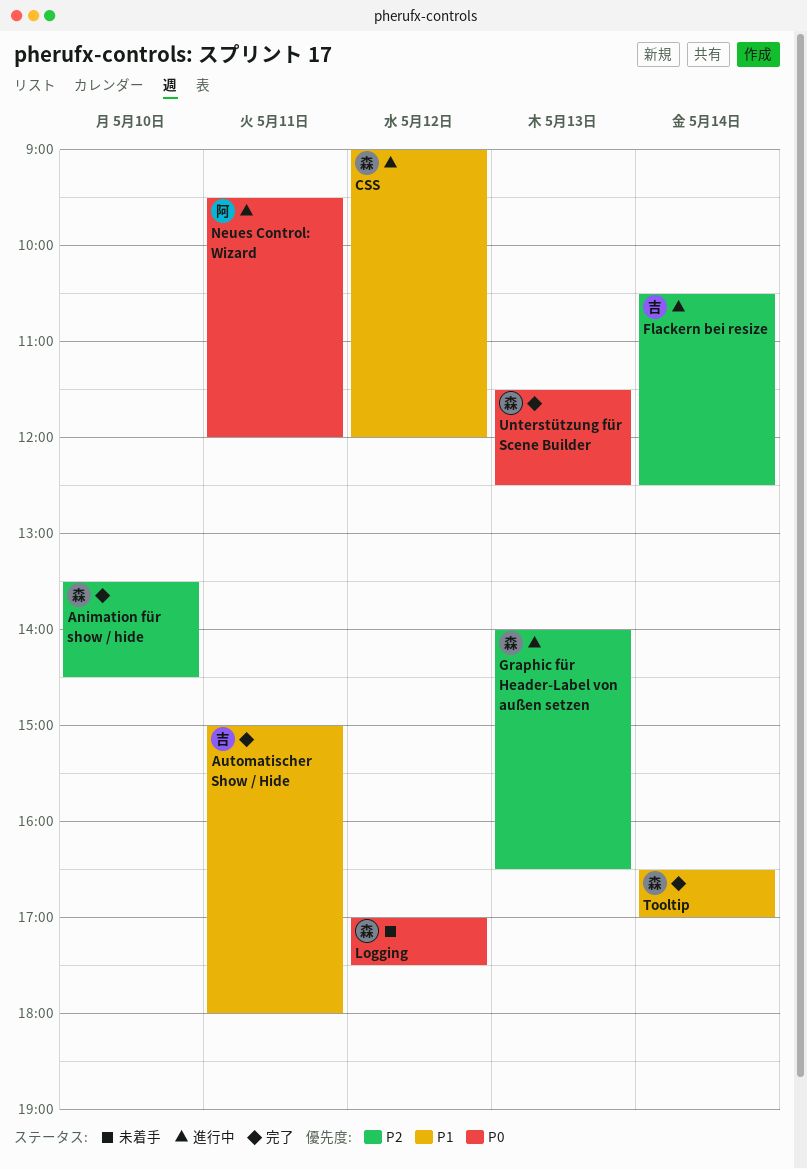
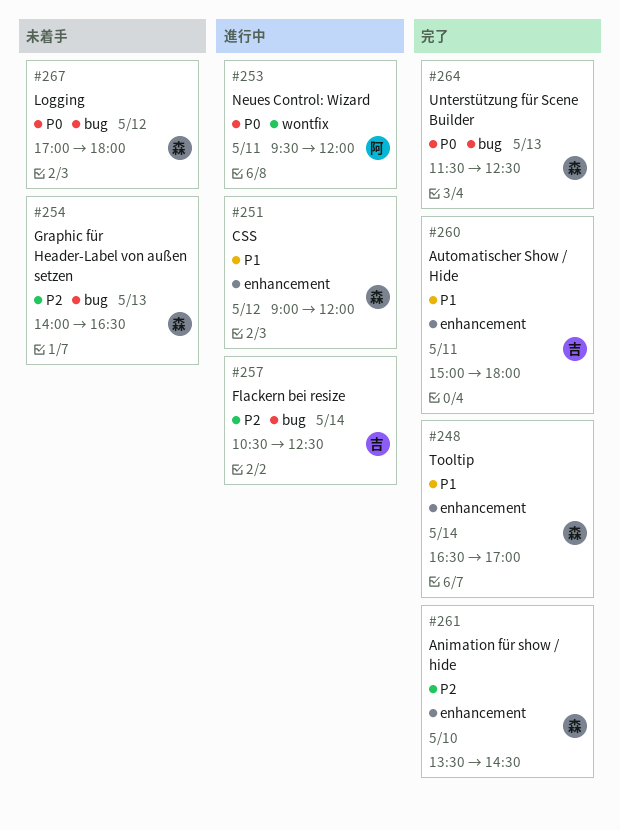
Graphic für Header-Label von außen setzen, status: 進行中 -> 未着手
Logging, ends: 17:30 -> 18:00

